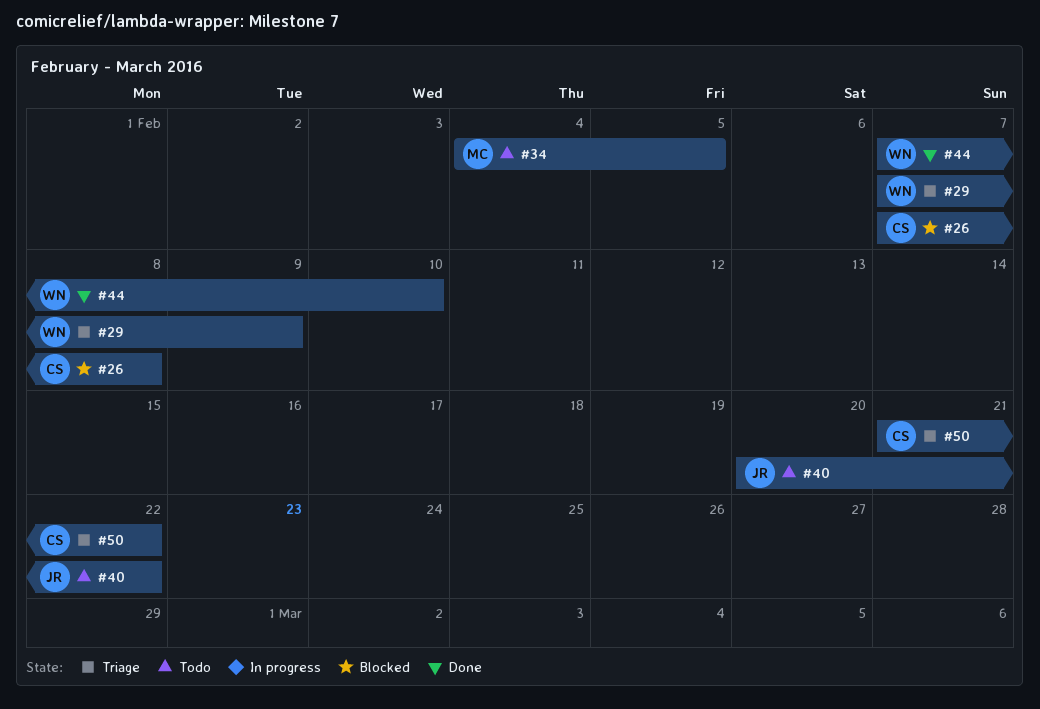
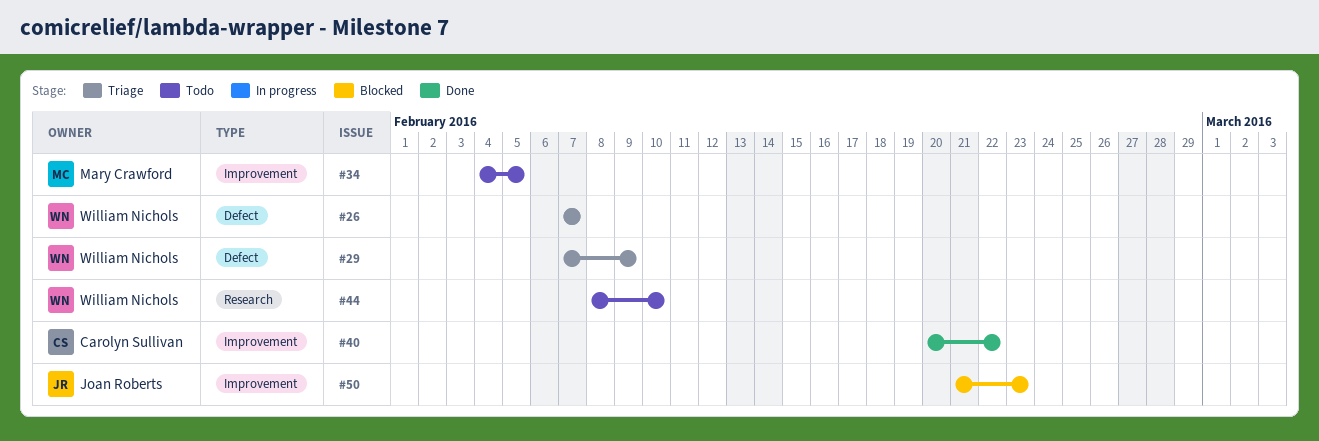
#26, status: Blocked -> Triage
#26, owner: Carolyn Sullivan -> William Nichols
#26, due: Feb 8 -> Feb 7
#40, status: Todo -> Done
#40, owner: Joan Roberts -> Carolyn Sullivan
#44, status: Done -> Todo
#44, start: Feb 7 -> Feb 8
#50, status: Triage -> Blocked
#50, owner: Carolyn Sullivan -> Joan Roberts
#50, due: Feb 22 -> Feb 23

